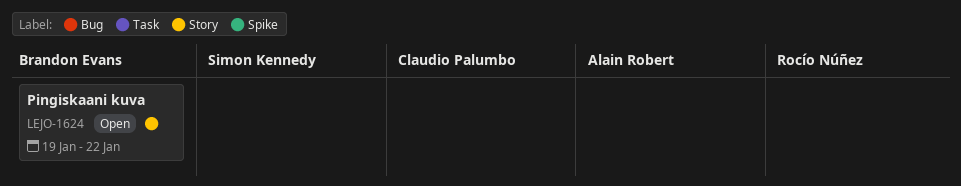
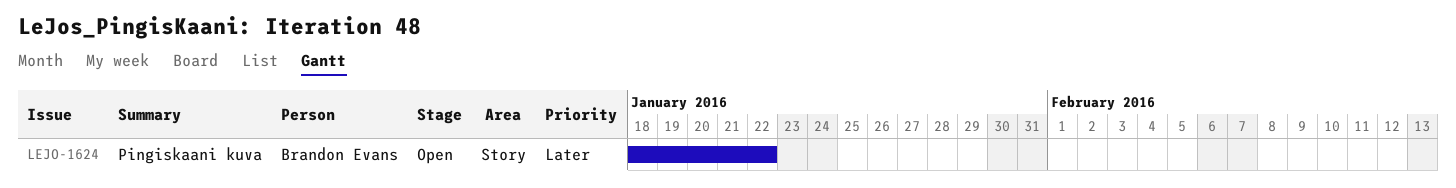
LEJO-1624, start: Jan 19 -> Jan 18

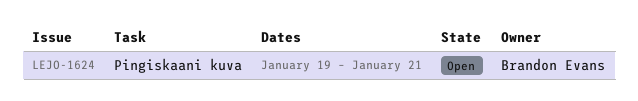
LEJO-1624, start: Jan 18 -> Jan 19
LEJO-1624, due: Jan 22 -> Jan 21

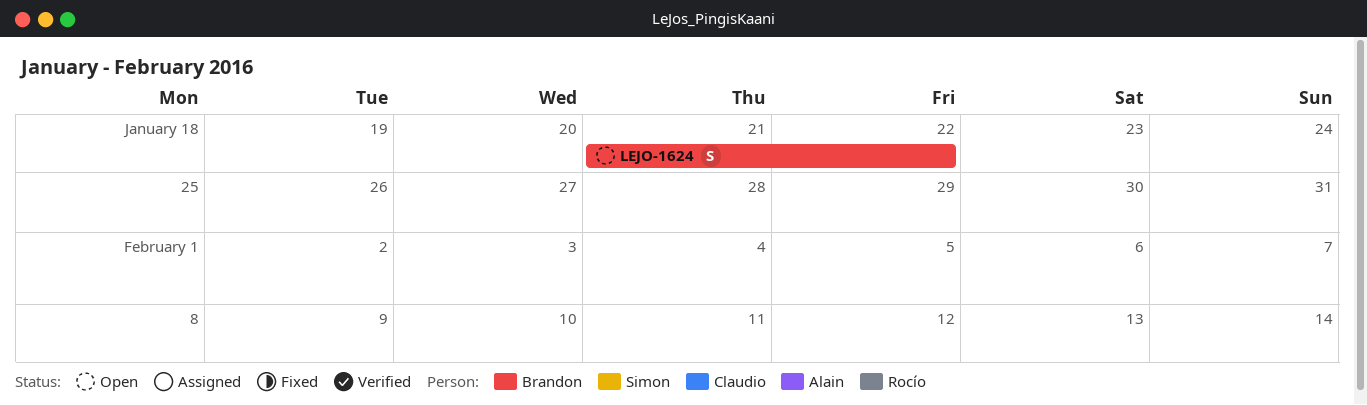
LEJO-1624, start: Jan 19 -> Jan 21
LEJO-1624, due: Jan 21 -> Jan 22

